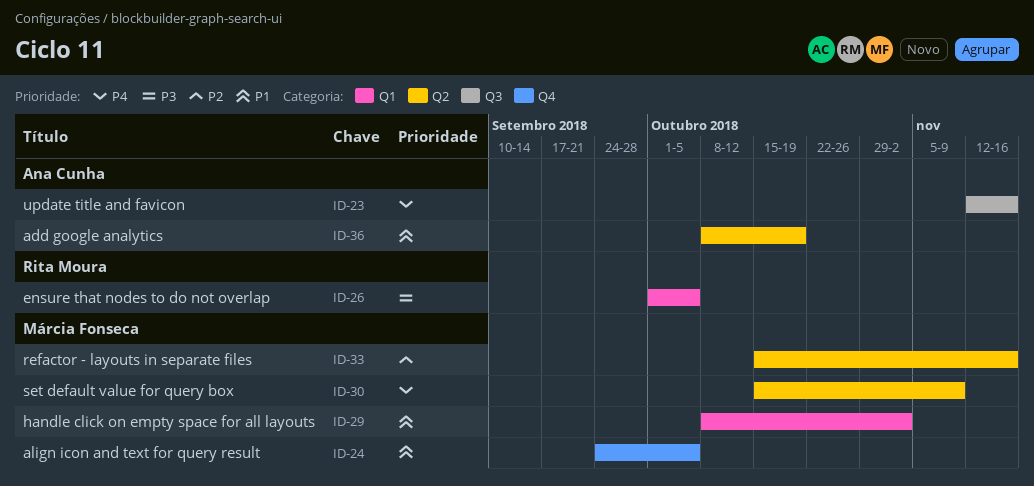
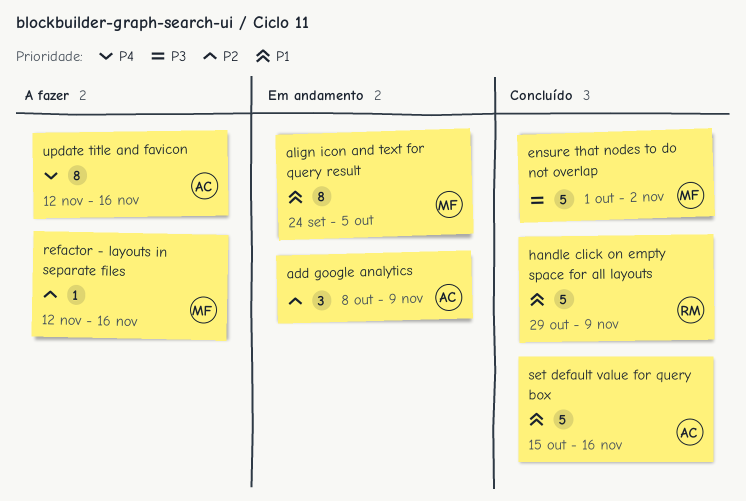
add google analytics, priority: P1 -> P2
add google analytics, due: Oct 19 -> Nov 9
ensure that nodes to do not overlap, owner: Rita Moura -> Márcia Fonseca
ensure that nodes to do not overlap, due: Oct 5 -> Nov 2
handle click on empty space for all layouts, owner: Márcia Fonseca -> Rita Moura
handle click on empty space for all layouts, start: Oct 8 -> Oct 29
handle click on empty space for all layouts, due: Nov 2 -> Nov 9
refactor - layouts in separate files, start: Oct 15 -> Nov 12
set default value for query box, owner: Márcia Fonseca -> Ana Cunha
set default value for query box, priority: P4 -> P1
set default value for query box, due: Nov 9 -> Nov 16

